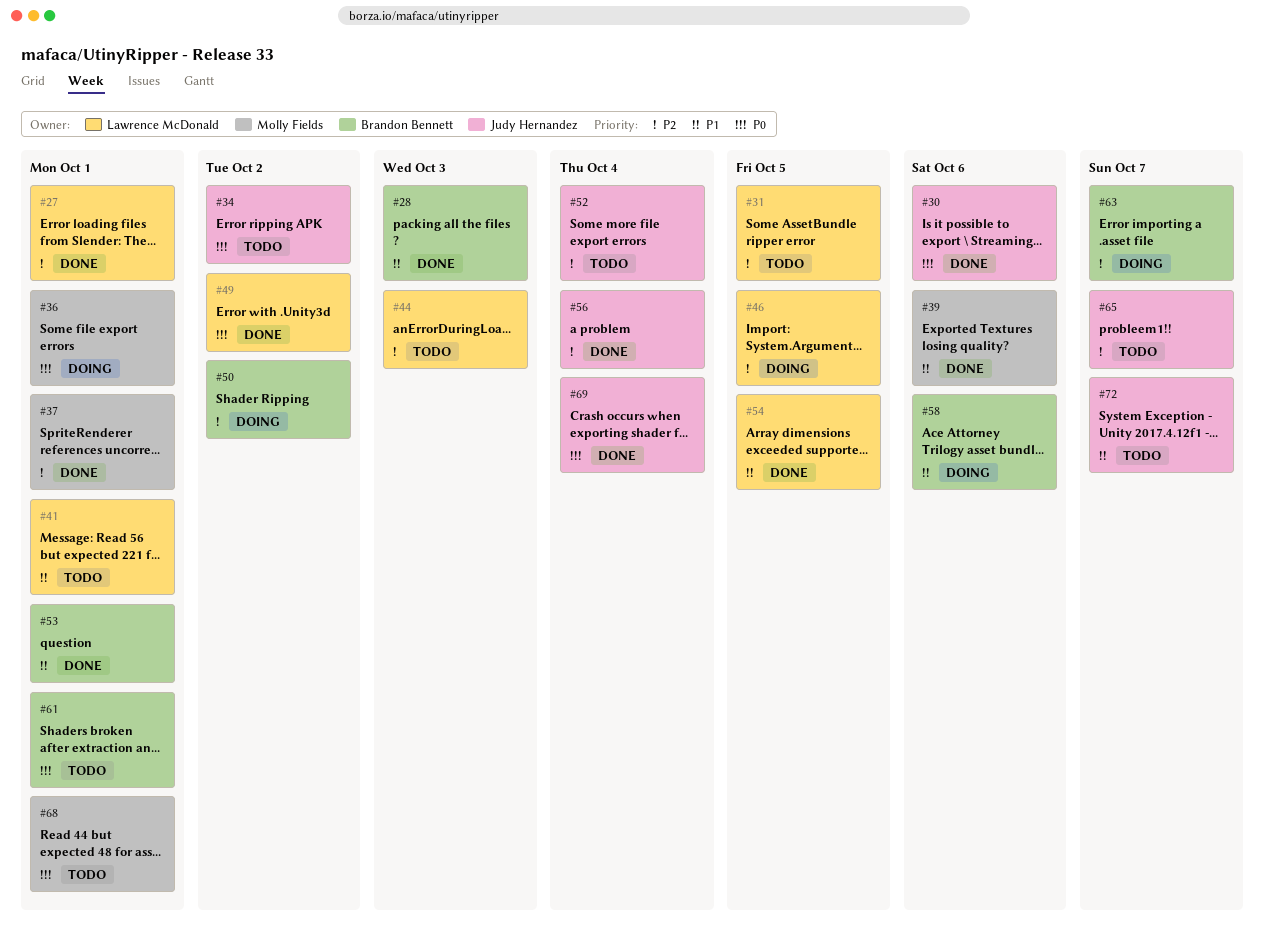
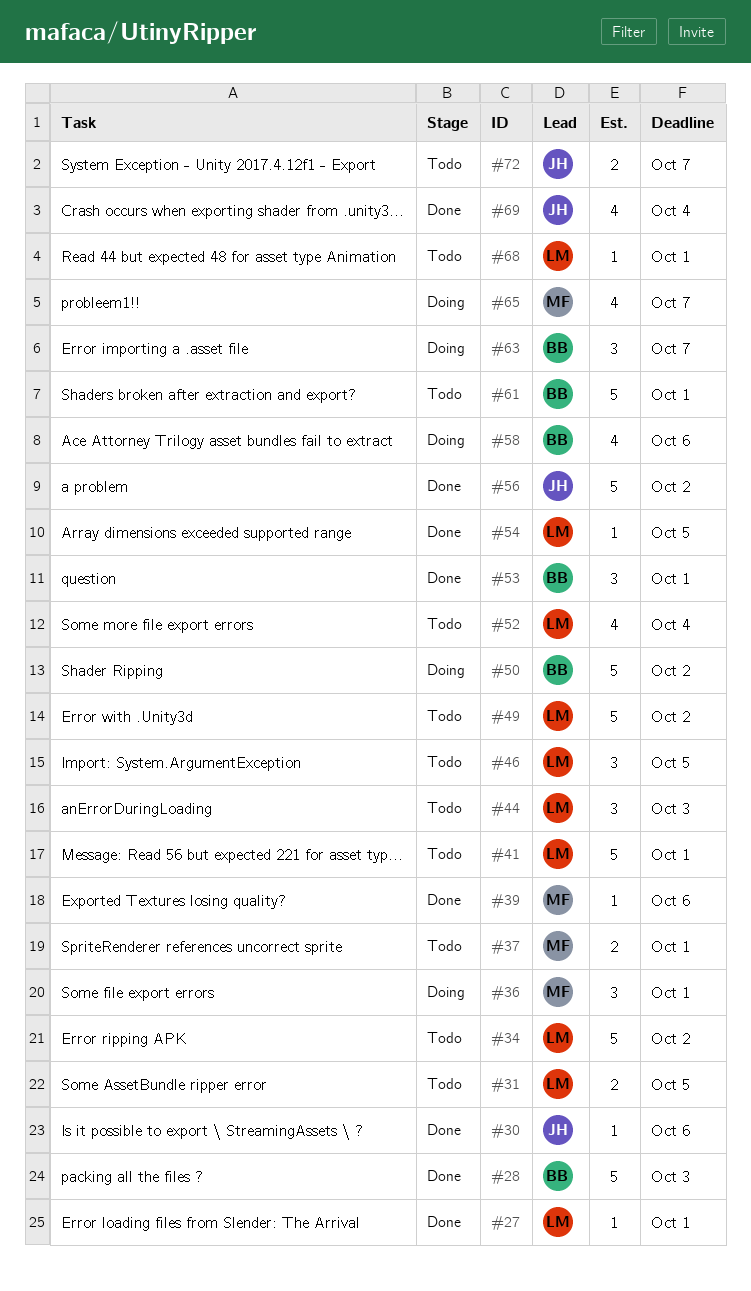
#34, owner: Judy Hernandez -> Lawrence McDonald
#37, status: Done -> Todo
#46, status: Doing -> Todo
#49, status: Done -> Todo
#52, owner: Judy Hernandez -> Lawrence McDonald
#56, due: Oct 4 -> Oct 2
#65, status: Todo -> Doing
#65, owner: Judy Hernandez -> Molly Fields
#68, owner: Molly Fields -> Lawrence McDonald

